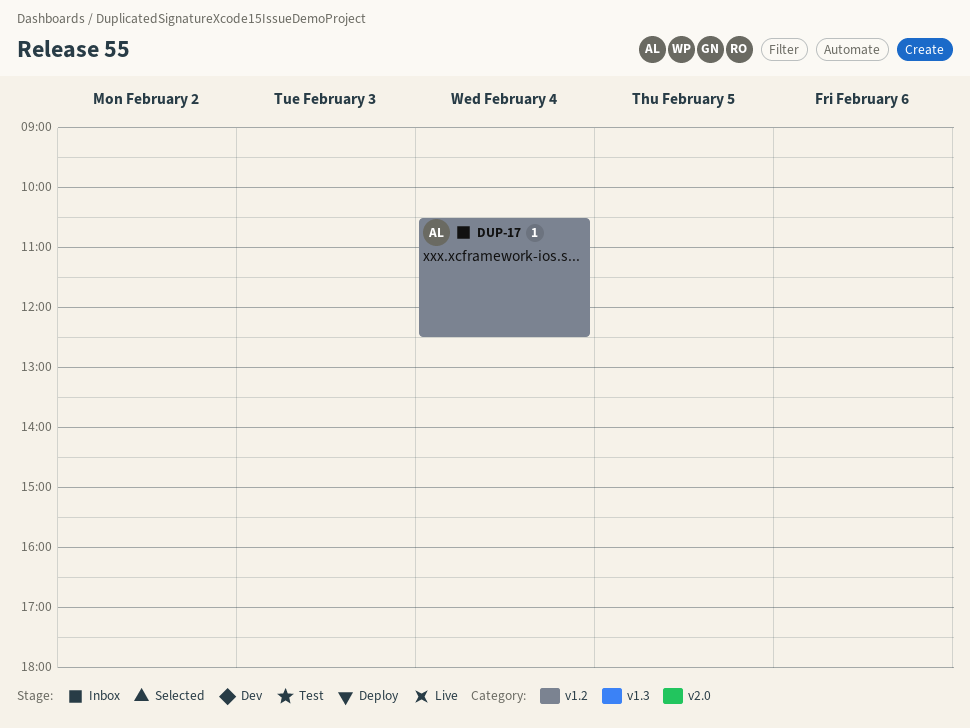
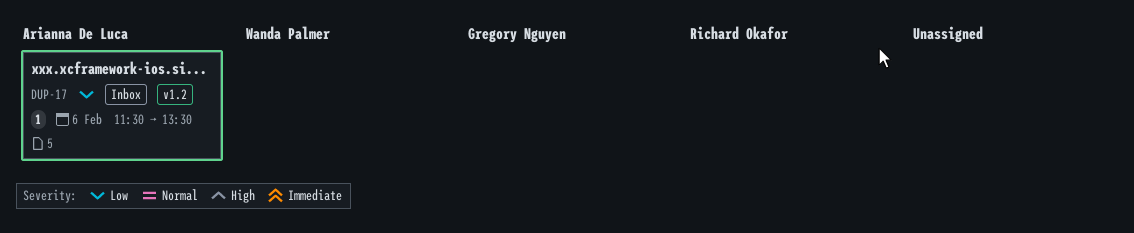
DUP-17, day: Feb 4 -> Feb 6
DUP-17, begins: 10:30 -> 11:30
DUP-17, ends: 12:30 -> 13:30

